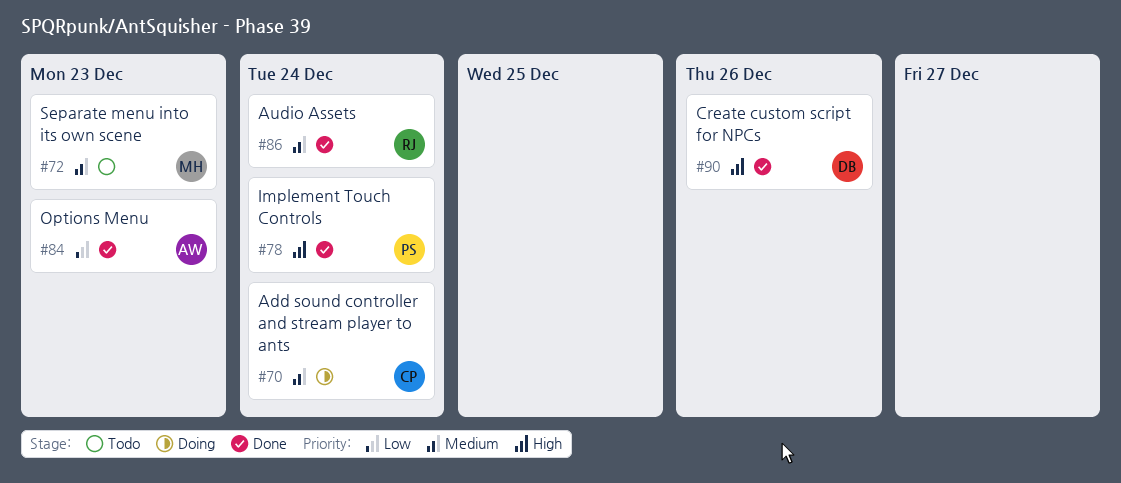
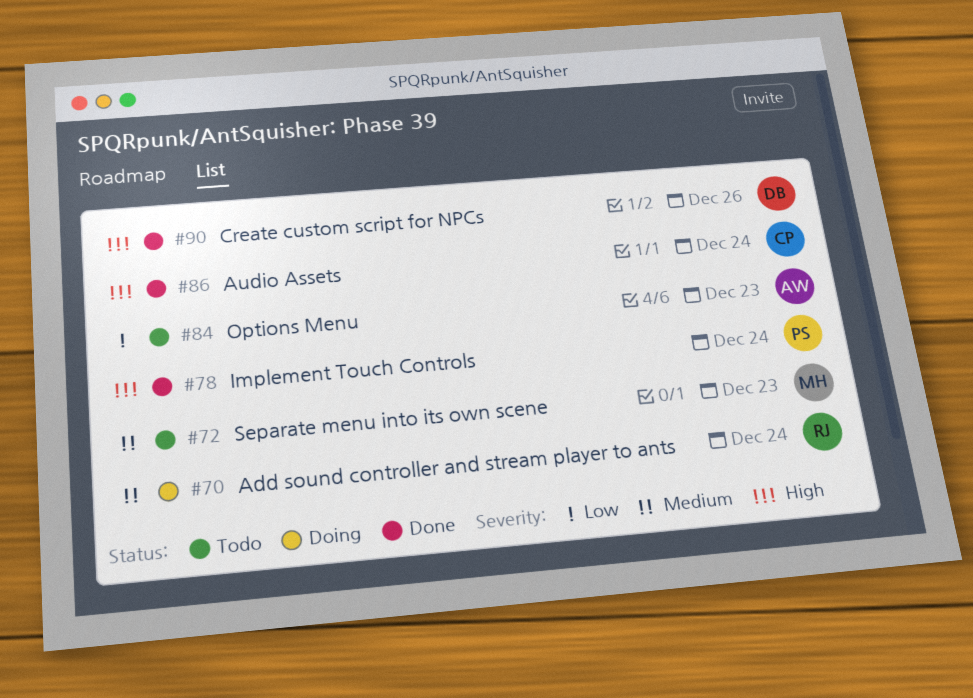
#70, owner: CP -> RJ
#84, status: Done -> Todo
#86, owner: RJ -> CP
#86, priority: Medium -> High

